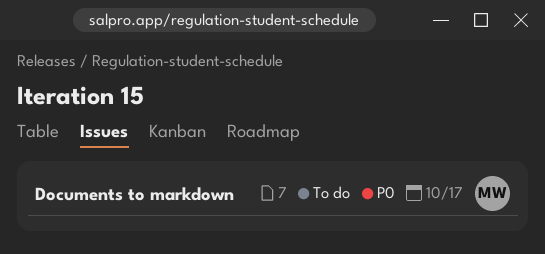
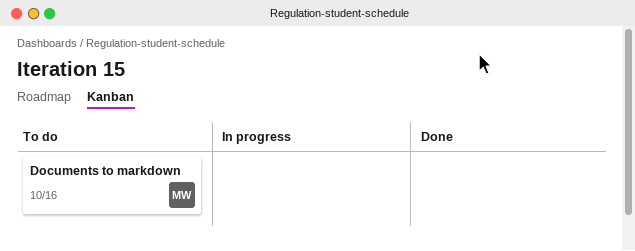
Documents to markdown, due: Oct 17 -> Oct 16

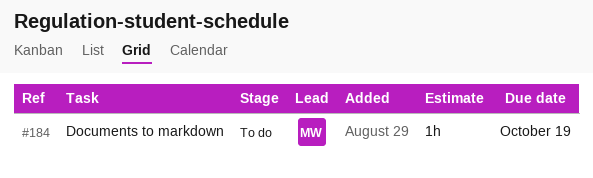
Documents to markdown, due: Oct 16 -> Oct 19

